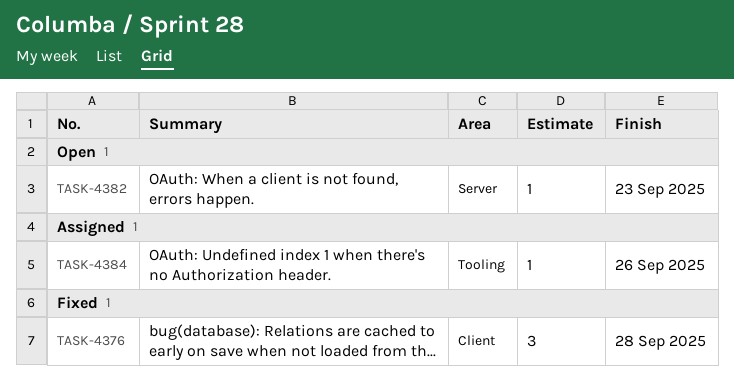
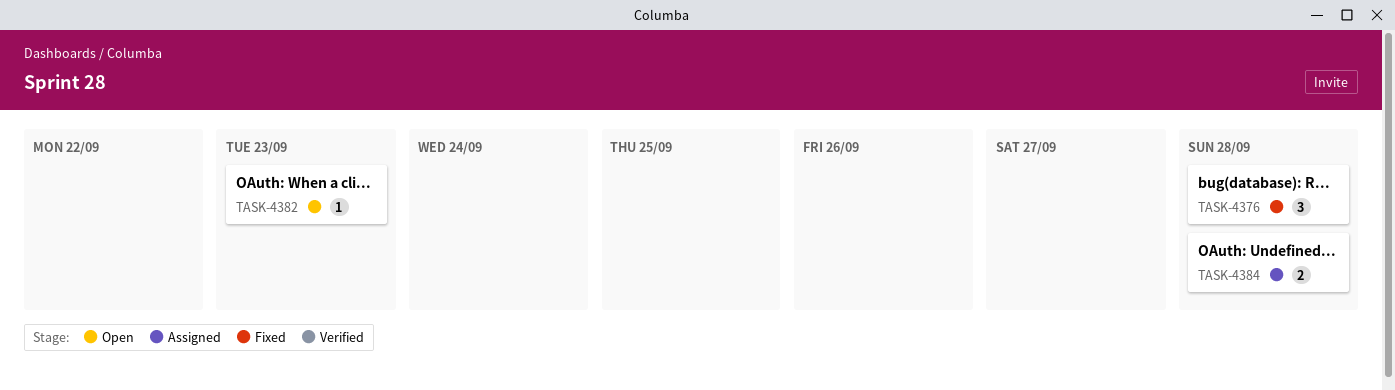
TASK-4384, estimate: 1 -> 2
TASK-4384, due: Sep 26 -> Sep 28

